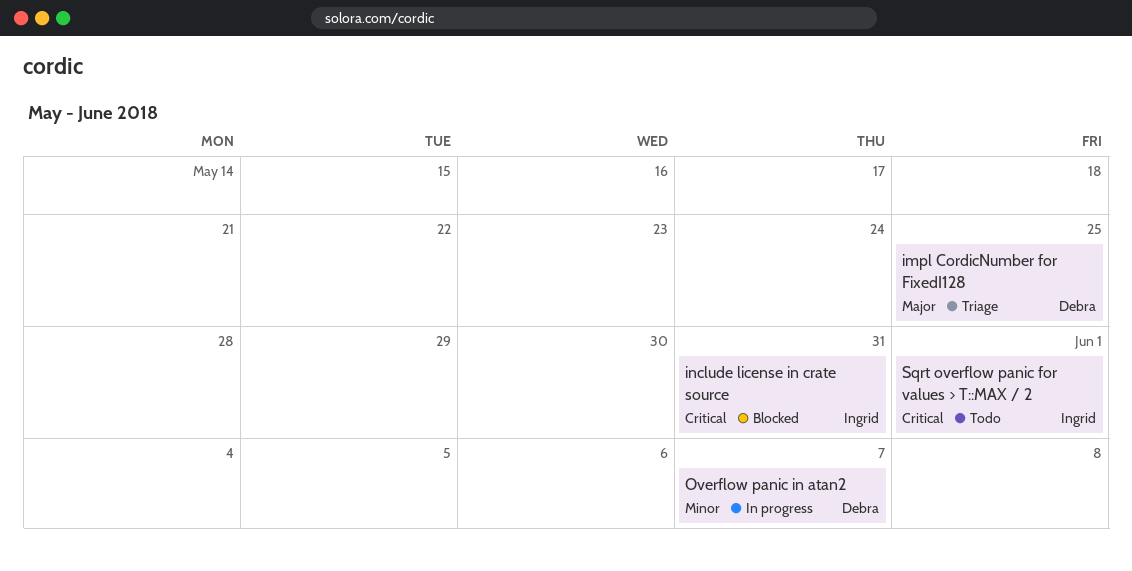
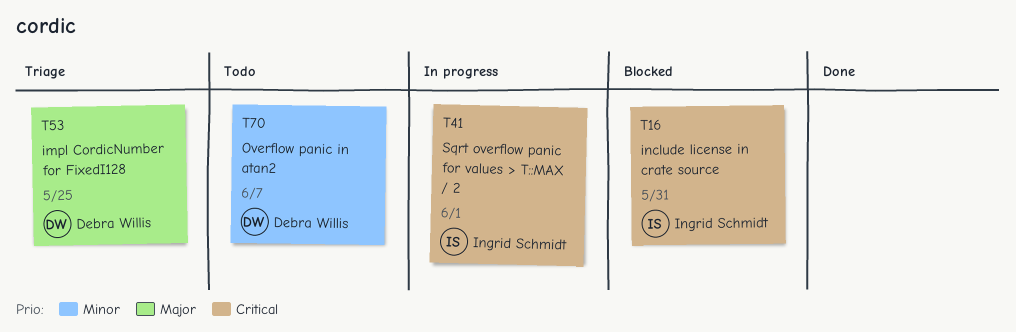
Overflow panic in atan2, status: In progress -> Todo
Sqrt overflow panic for values > T::MAX / 2, status: Todo -> In progress

